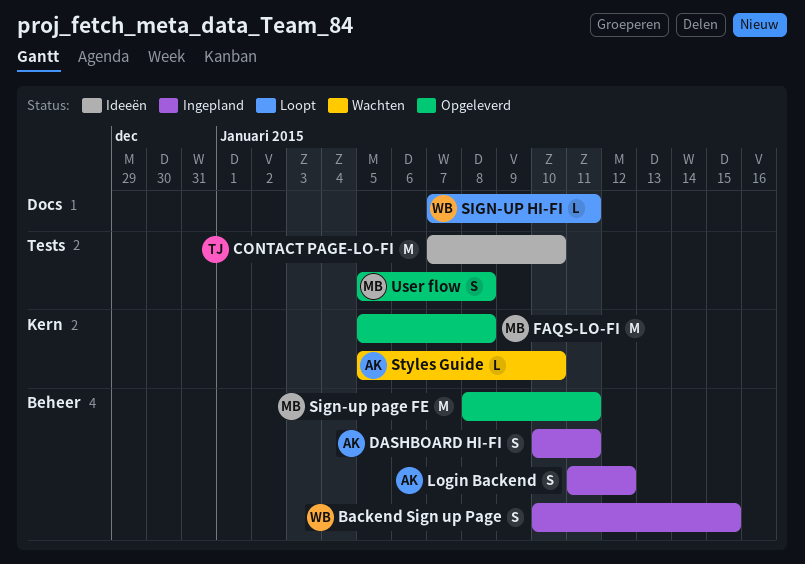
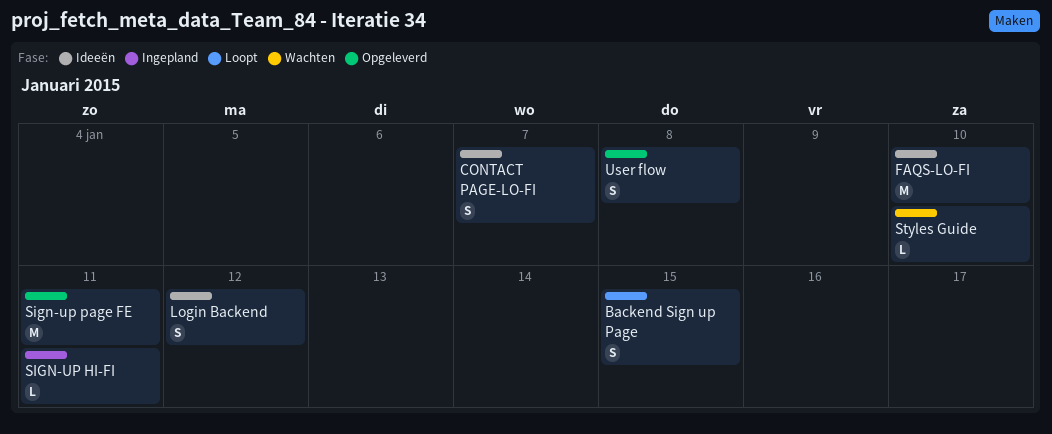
Backend Sign up Page, status: Ingepland -> Loopt
CONTACT PAGE-LO-FI, estimate: M -> S
CONTACT PAGE-LO-FI, due: Jan 10 -> Jan 7
DASHBOARD HI-FI: present -> none
FAQS-LO-FI, status: Opgeleverd -> Ideeën
FAQS-LO-FI, due: Jan 8 -> Jan 10
Login Backend, status: Ingepland -> Ideeën
SIGN-UP HI-FI, status: Loopt -> Ingepland

